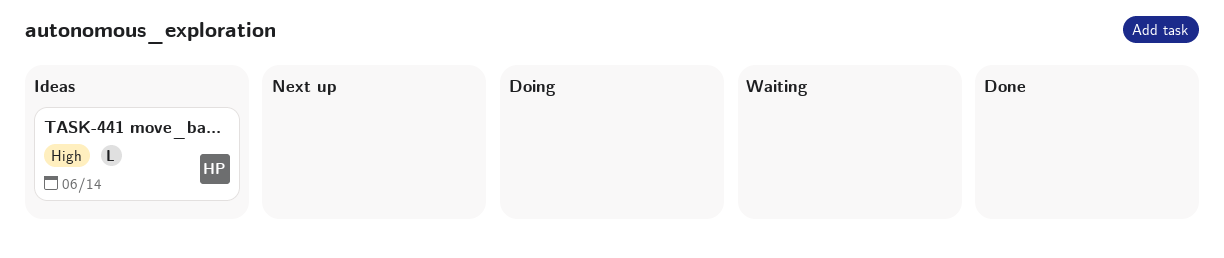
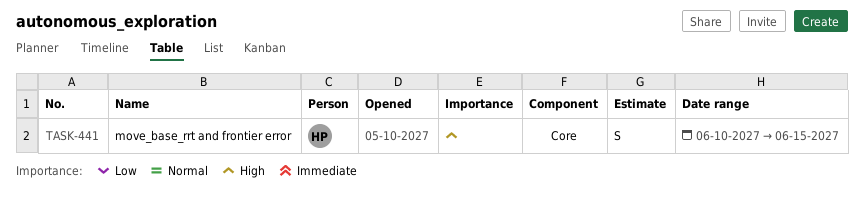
TASK-441, estimate: L -> S
TASK-441, due: Jun 14 -> Jun 15

